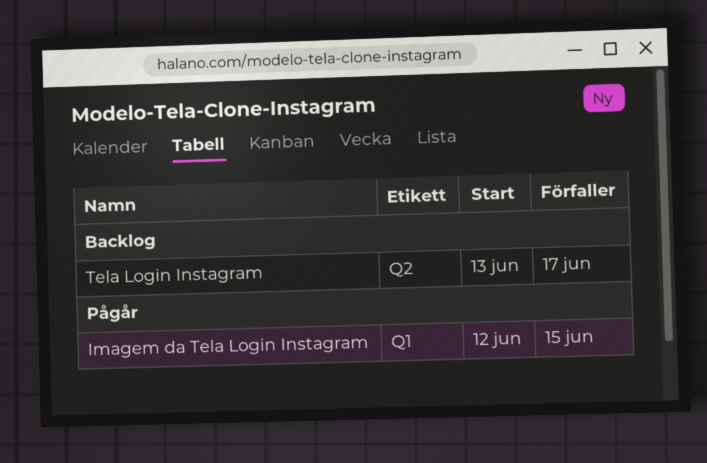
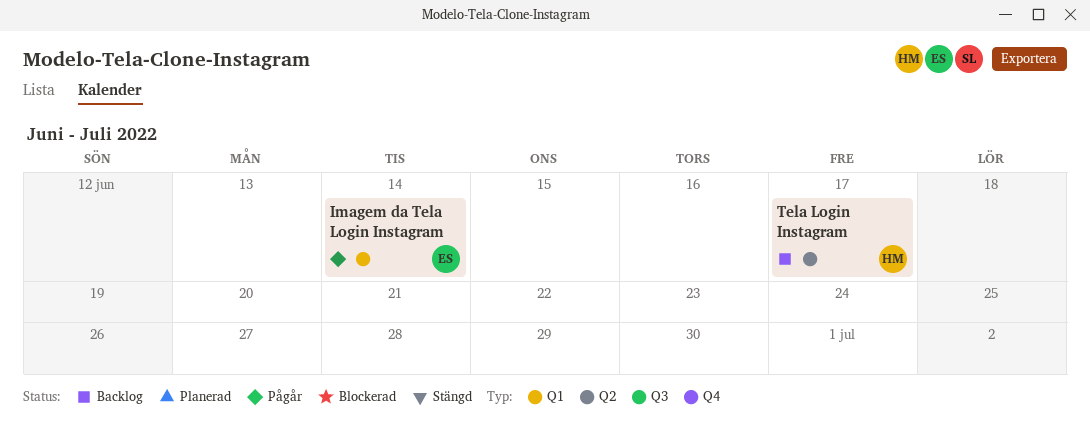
Imagem da Tela Login Instagram, due: Jun 15 -> Jun 14

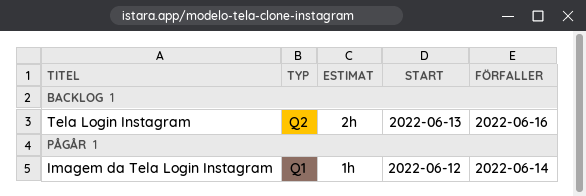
Tela Login Instagram, due: Jun 17 -> Jun 16

